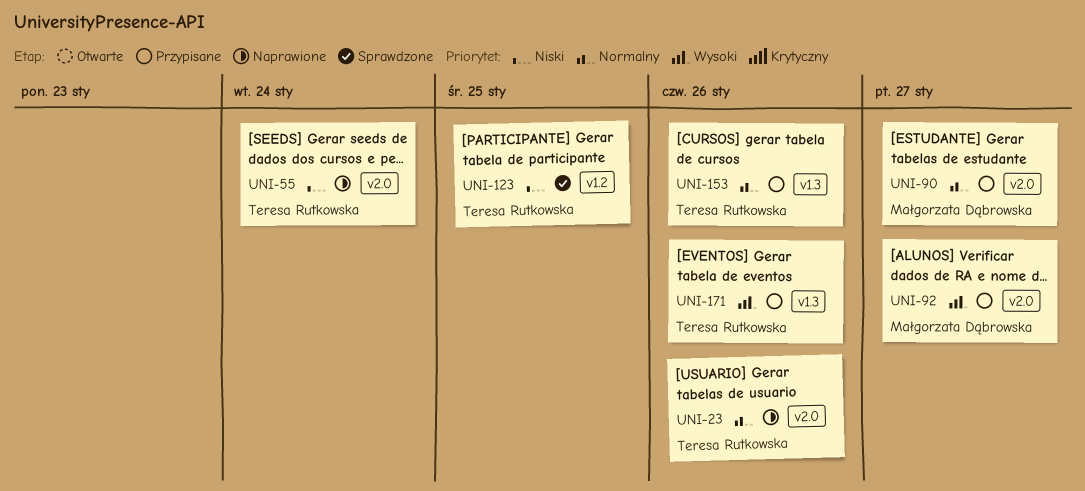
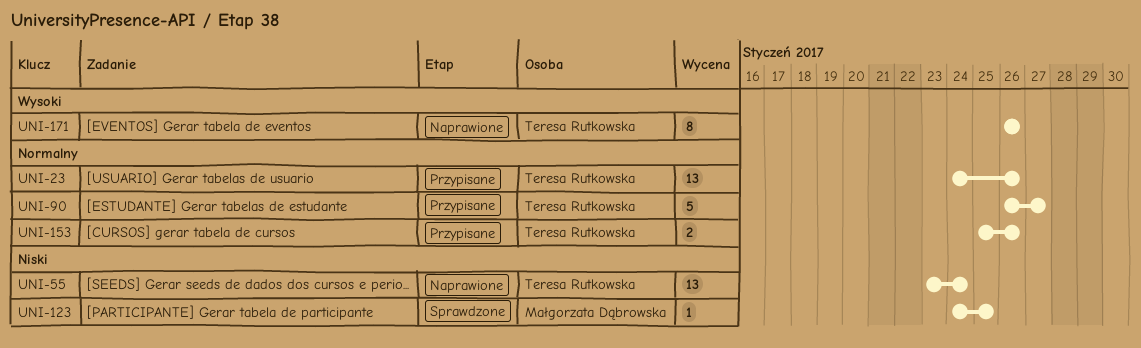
UNI-23, status: Naprawione -> Przypisane
UNI-90, owner: Małgorzata Dąbrowska -> Teresa Rutkowska
UNI-92: present -> none
UNI-123, owner: Teresa Rutkowska -> Małgorzata Dąbrowska
UNI-171, status: Przypisane -> Naprawione

